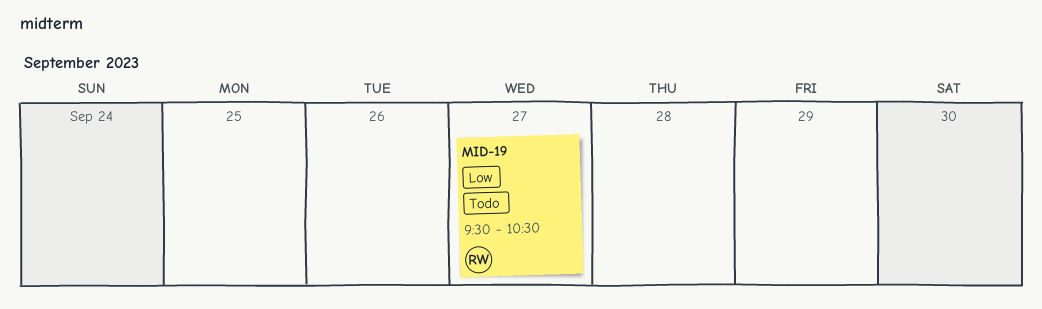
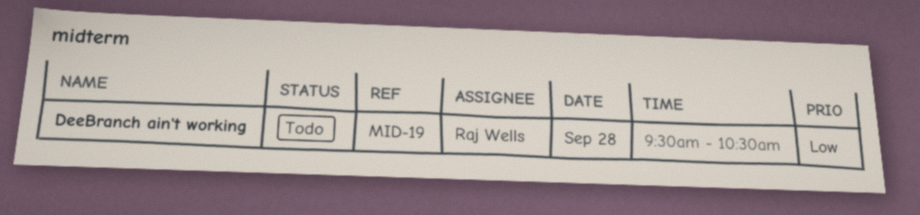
MID-19, day: Sep 27 -> Sep 28

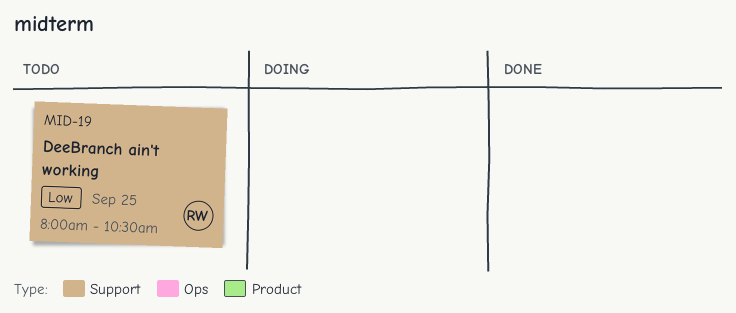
MID-19, day: Sep 28 -> Sep 25
MID-19, begins: 09:30 -> 08:00

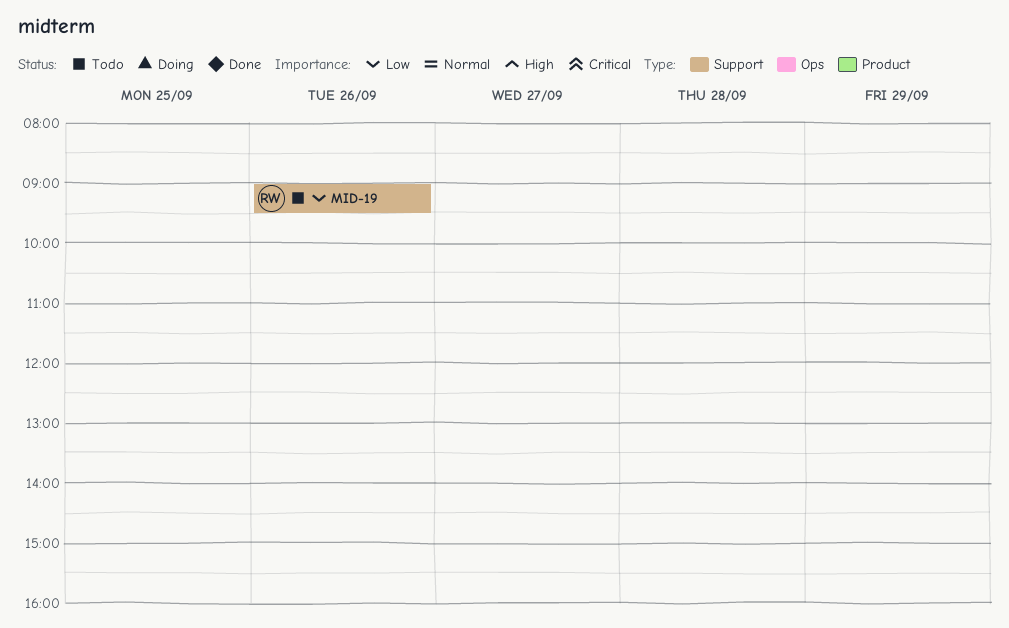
MID-19, day: Sep 25 -> Sep 26
MID-19, begins: 08:00 -> 09:00
MID-19, ends: 10:30 -> 09:30

